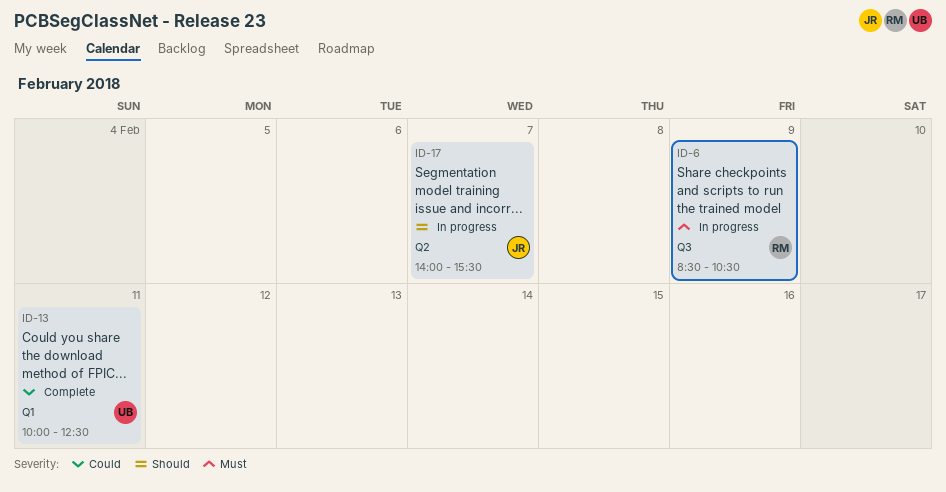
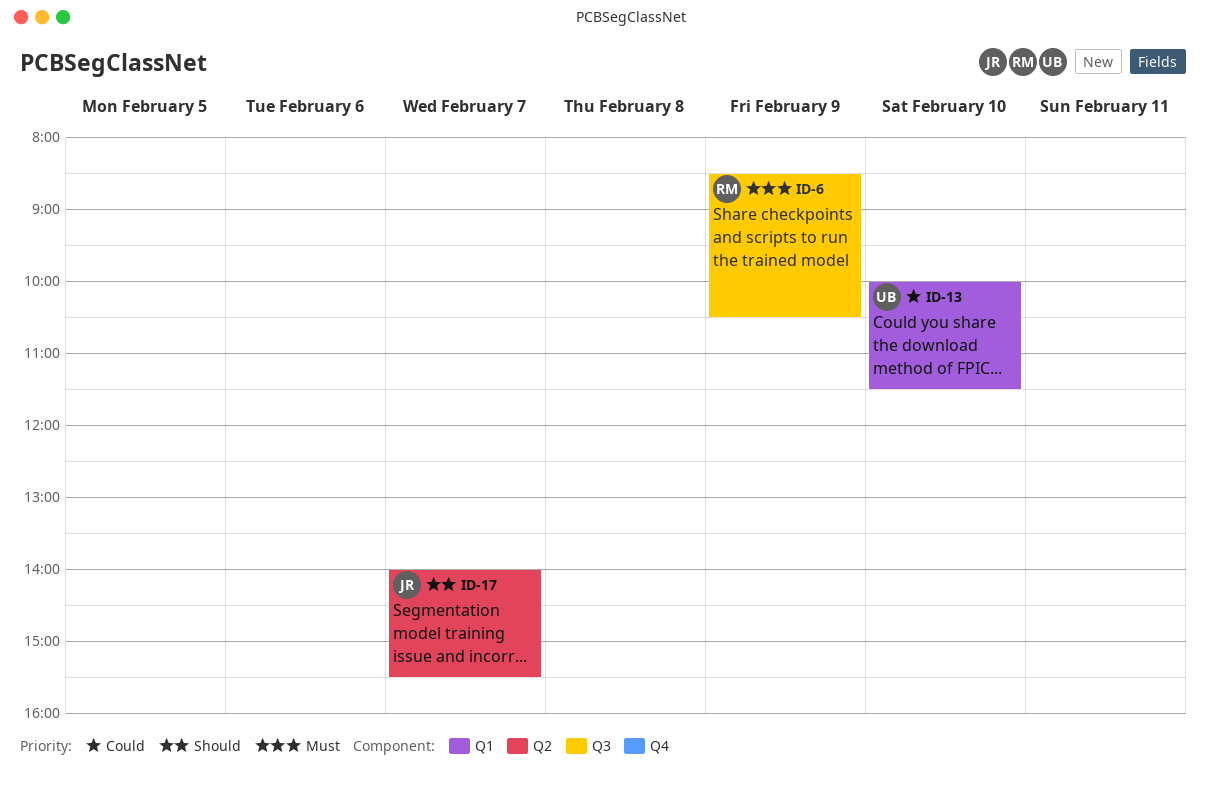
ID-13, day: Feb 11 -> Feb 10
ID-13, ends: 12:30 -> 11:30

